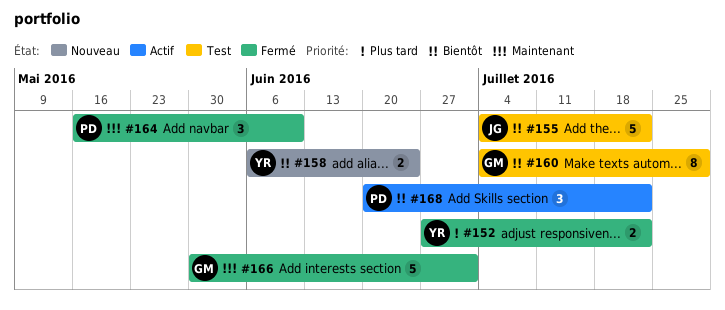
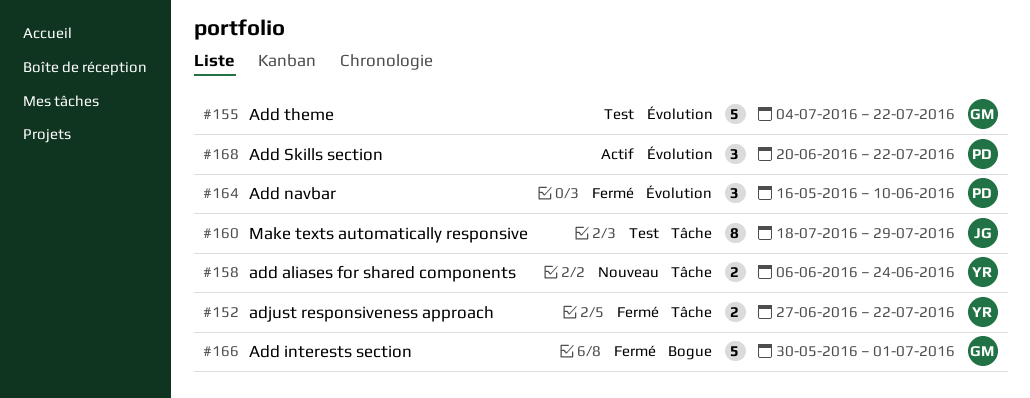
#155, owner: JG -> GM
#160, owner: GM -> JG
#160, start: Jul 4 -> Jul 18

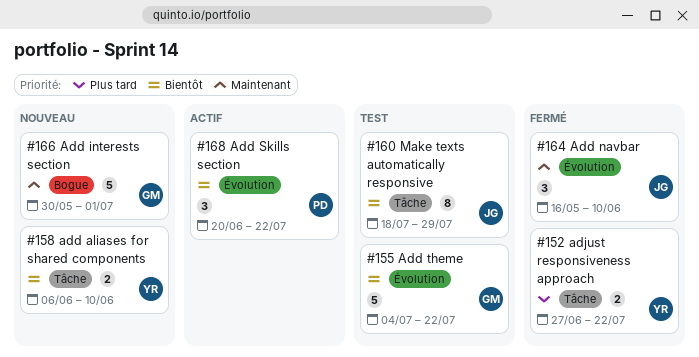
#158, due: Jun 24 -> Jun 10
#164, owner: PD -> JG
#166, status: Fermé -> Nouveau

